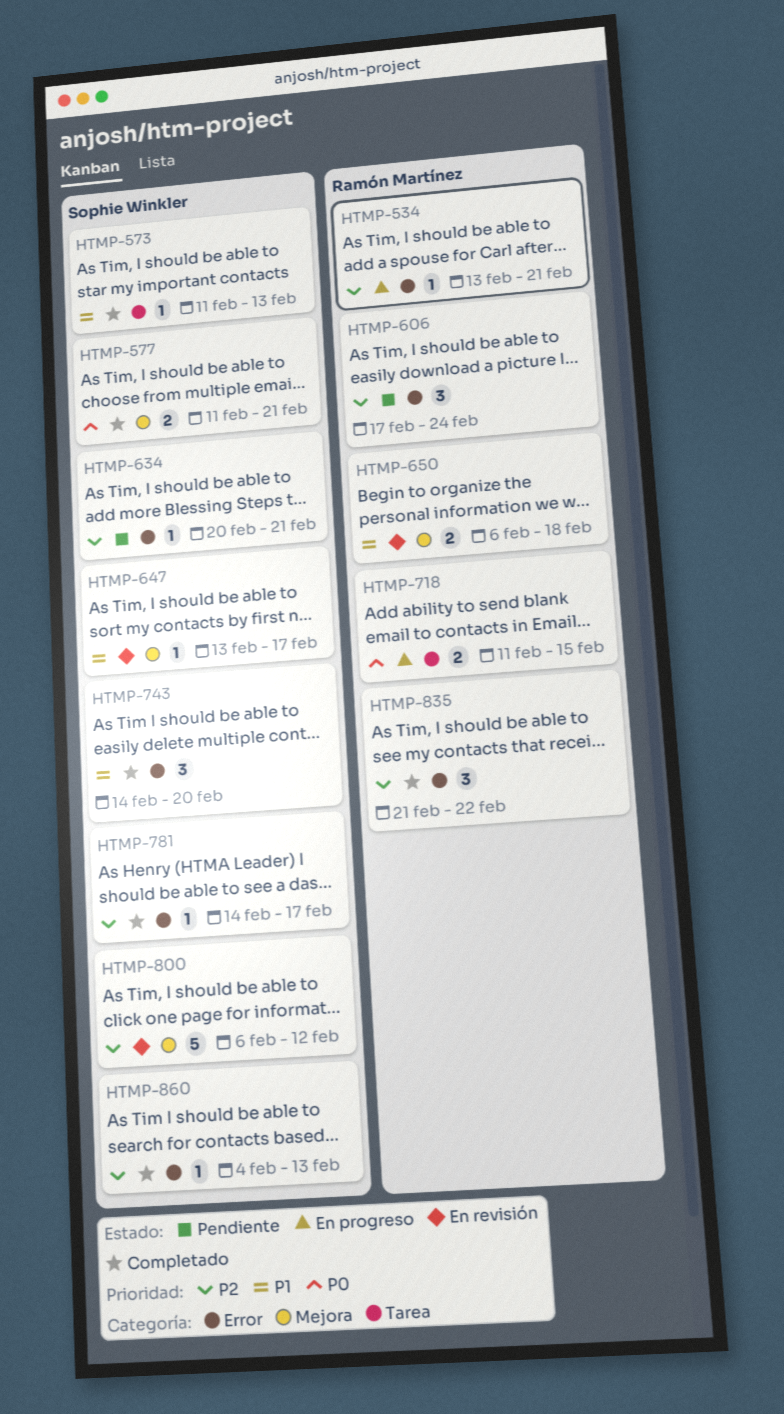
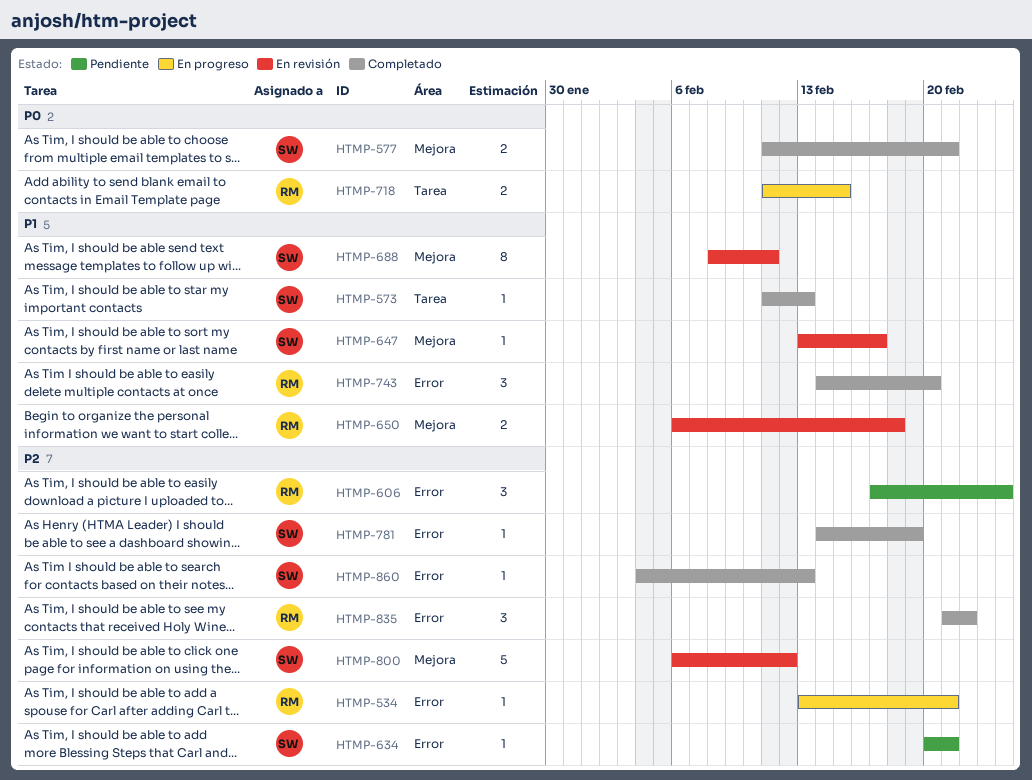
HTMP-688: none -> present
HTMP-743, owner: Sophie Winkler -> Ramón Martínez
HTMP-781, due: Feb 17 -> Feb 19

